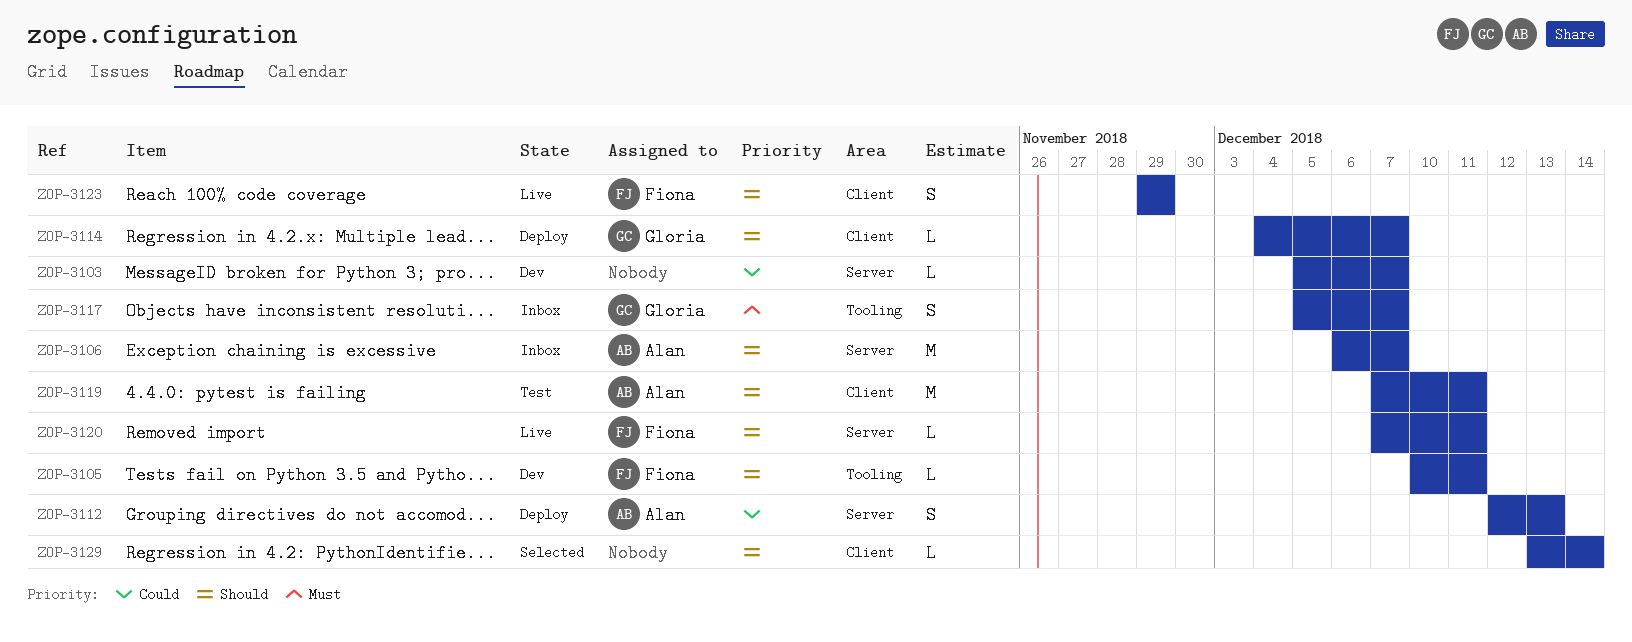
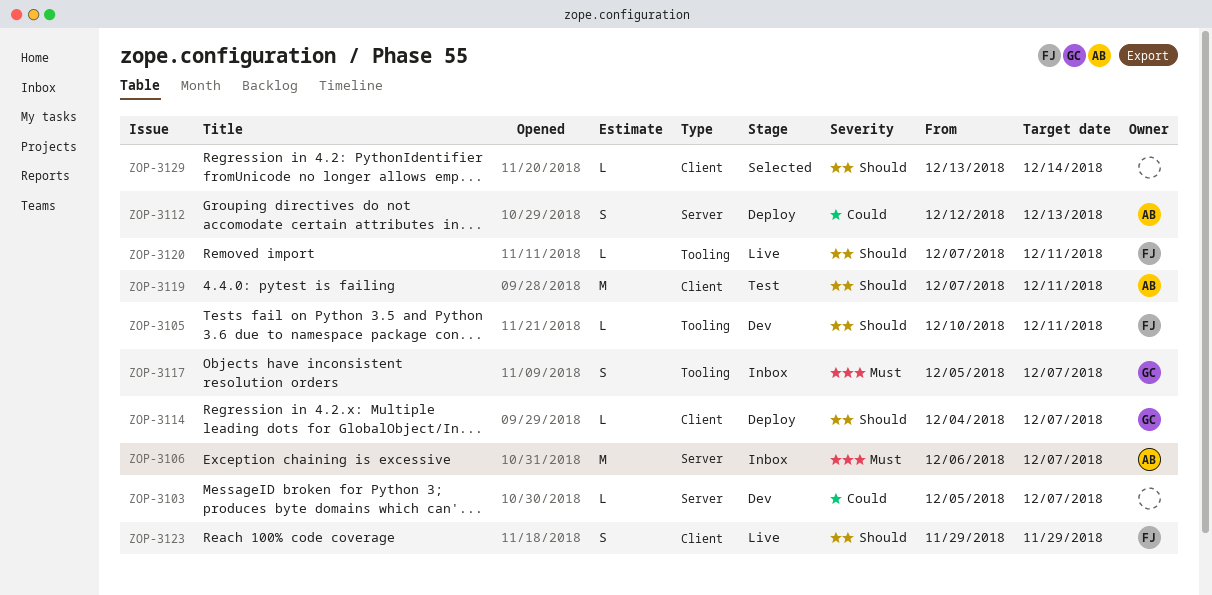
ZOP-3106, priority: Should -> Must
ZOP-3120, label: Server -> Tooling

